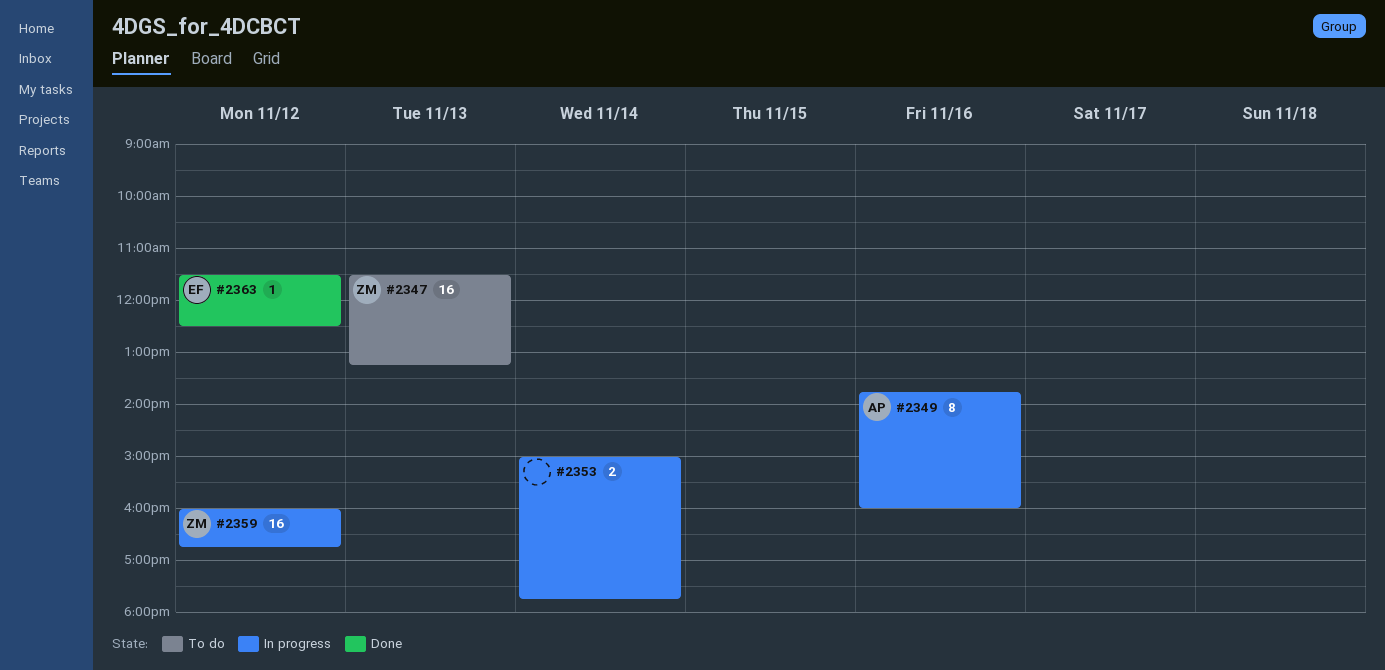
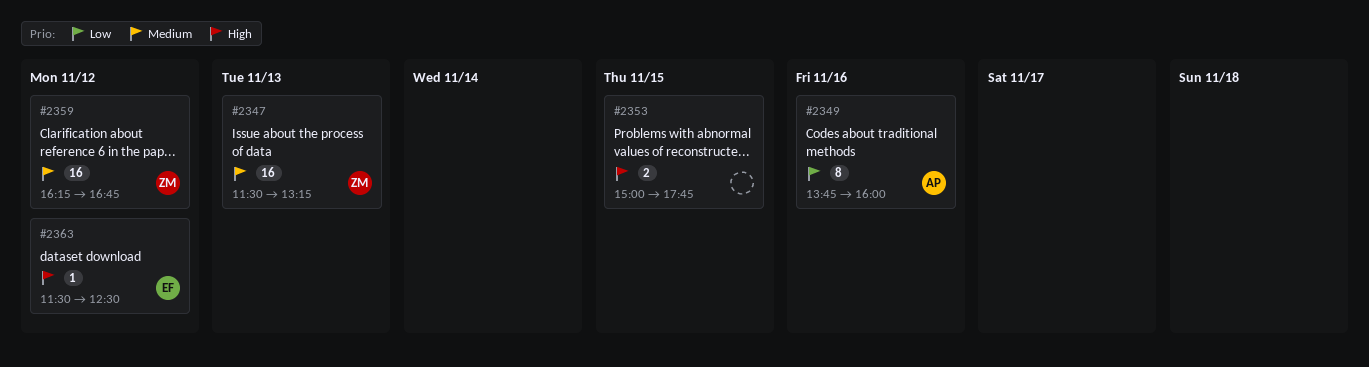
#2353, day: Nov 14 -> Nov 15
#2359, begins: 16:00 -> 16:15

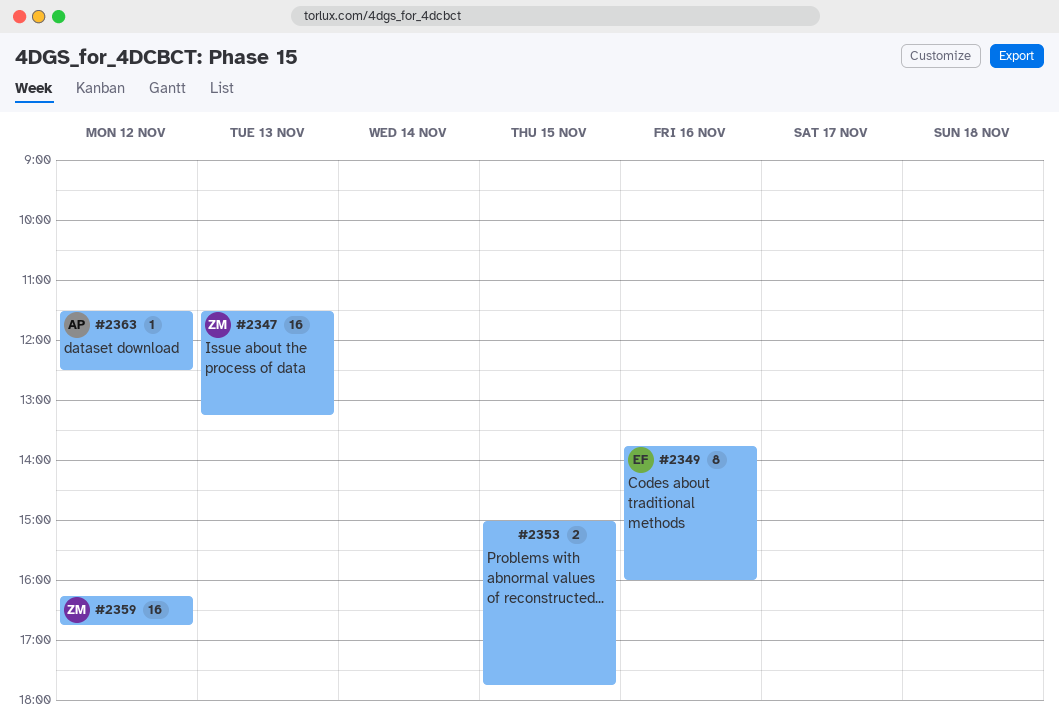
#2349, owner: AP -> EF
#2363, owner: EF -> AP

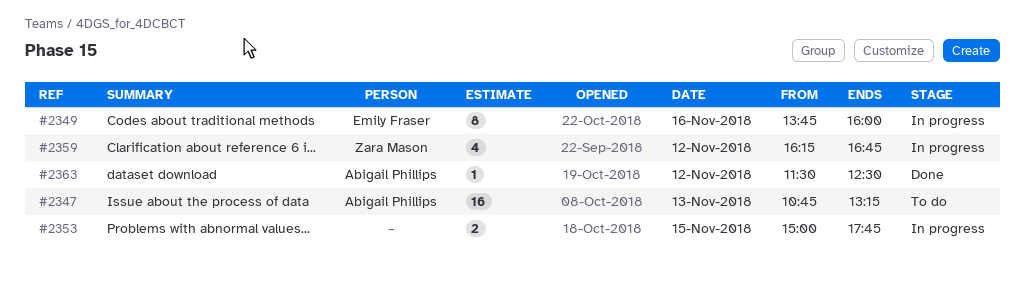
#2347, owner: Zara Mason -> Abigail Phillips
#2347, begins: 11:30 -> 10:45
#2359, estimate: 16 -> 4

